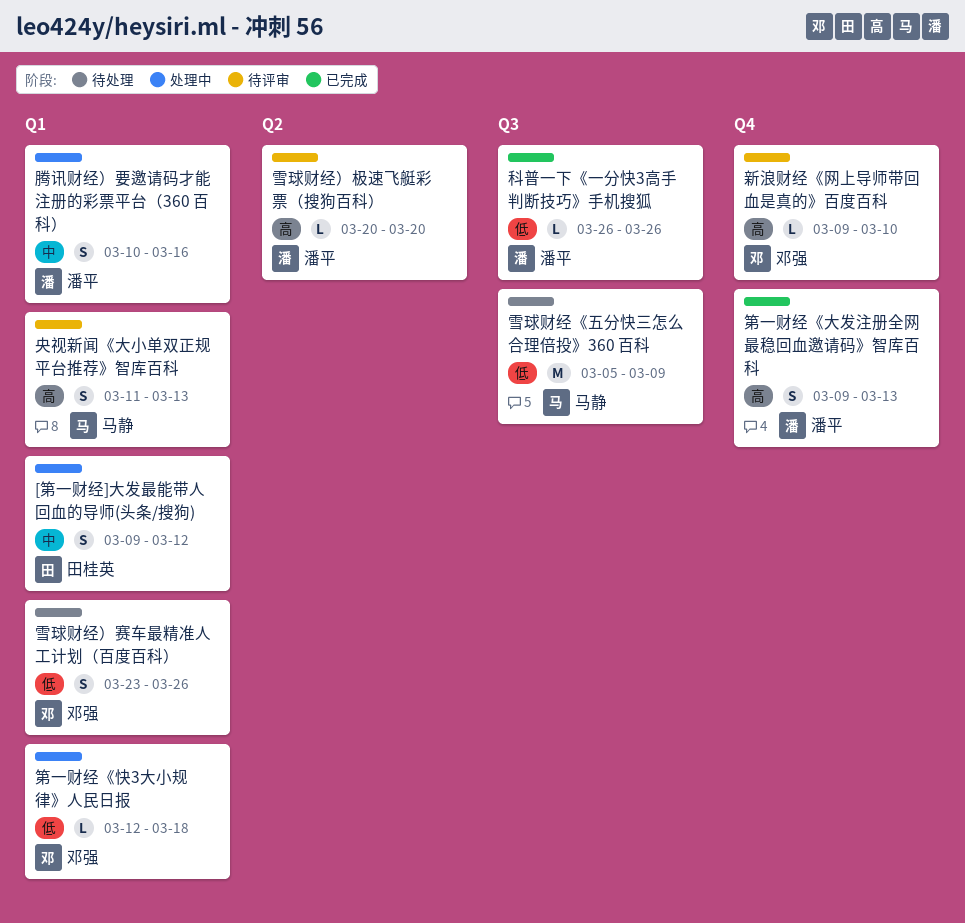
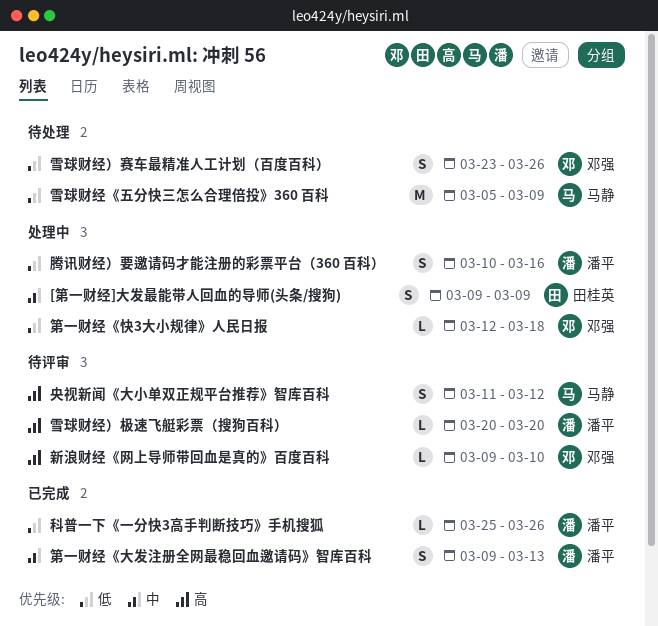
[第一财经]大发最能带人回血的导师(头条/搜狗), due: Mar 12 -> Mar 9
央视新闻《大小单双正规平台推荐》智库百科, due: Mar 13 -> Mar 12
科普一下《一分快3高手判断技巧》手机搜狐, start: Mar 26 -> Mar 25
第一财经《大发注册全网最稳回血邀请码》智库百科, priority: 高 -> 中
腾讯财经）要邀请码才能注册的彩票平台（360 百科）, priority: 中 -> 低

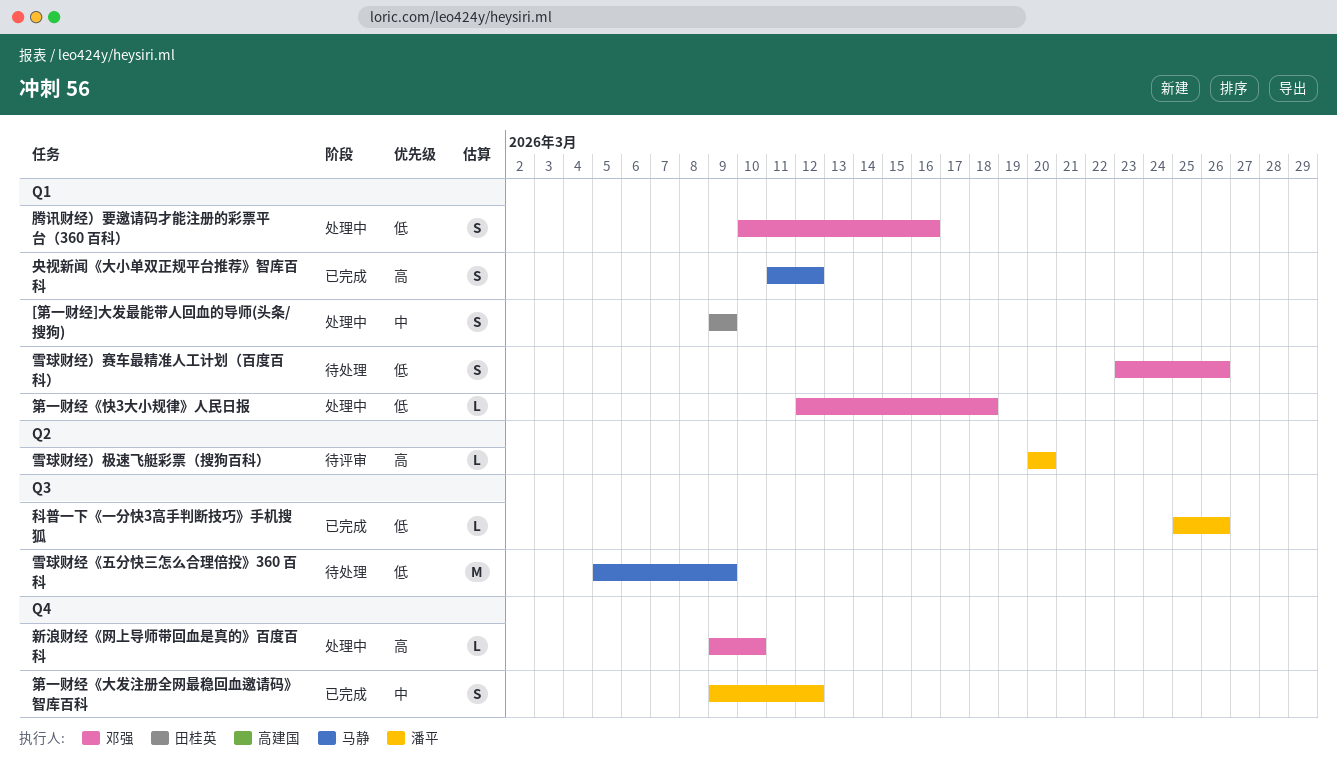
央视新闻《大小单双正规平台推荐》智库百科, status: 待评审 -> 已完成
新浪财经《网上导师带回血是真的》百度百科, status: 待评审 -> 处理中
第一财经《大发注册全网最稳回血邀请码》智库百科, due: Mar 13 -> Mar 12
腾讯财经）要邀请码才能注册的彩票平台（360 百科）, owner: 潘平 -> 邓强

